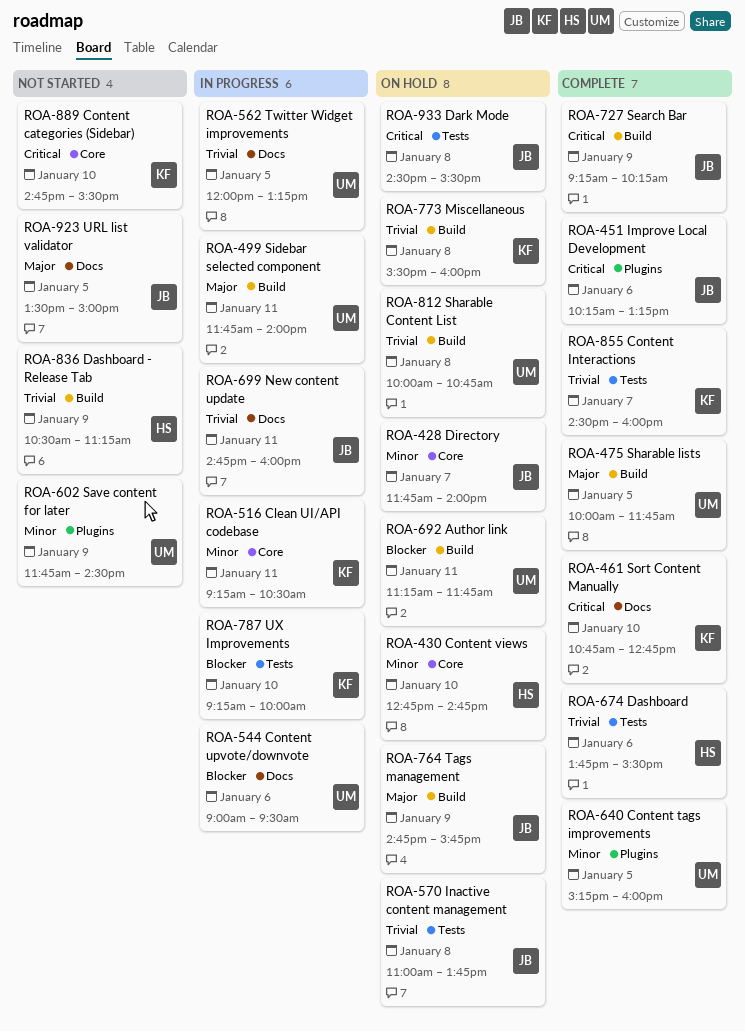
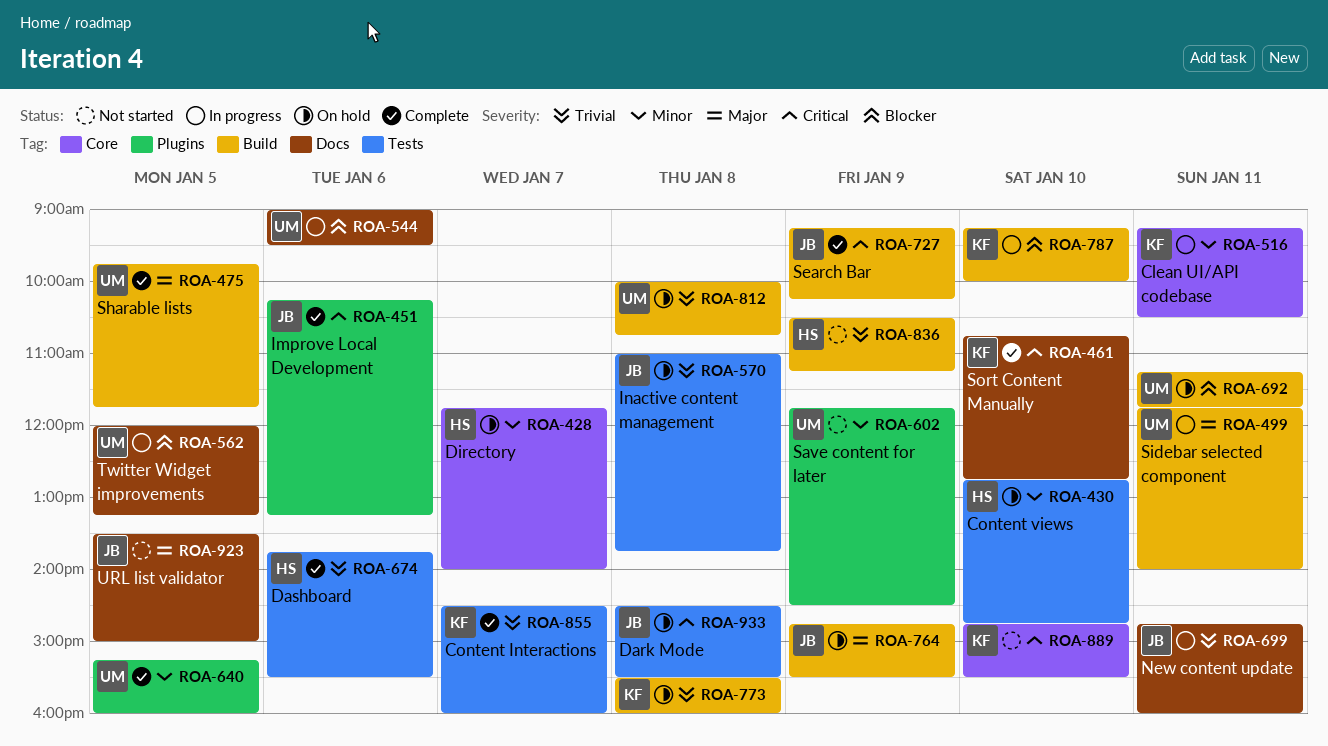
ROA-428, owner: JB -> HS
ROA-430, label: Core -> Tests
ROA-475, begins: 10:00 -> 09:45
ROA-562, priority: Trivial -> Blocker
ROA-764, ends: 15:45 -> 15:30
ROA-787, label: Tests -> Build

